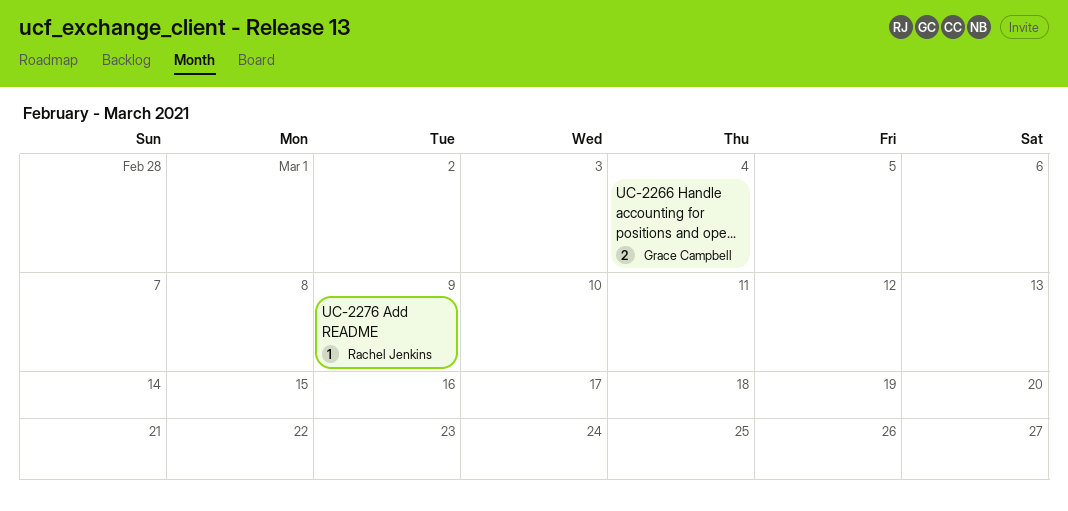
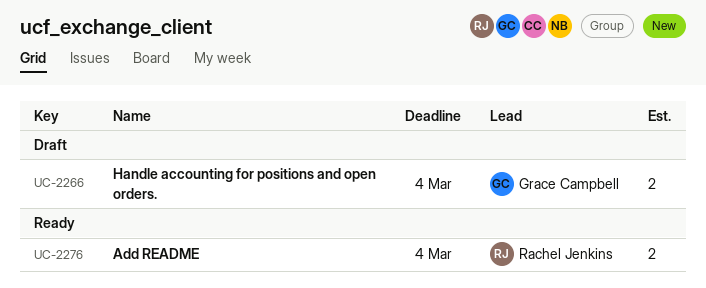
UC-2276, estimate: 1 -> 2
UC-2276, due: Mar 9 -> Mar 4

